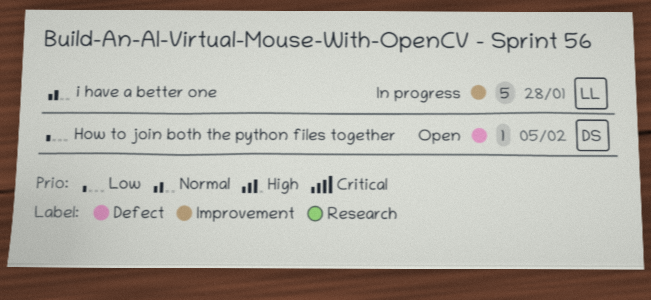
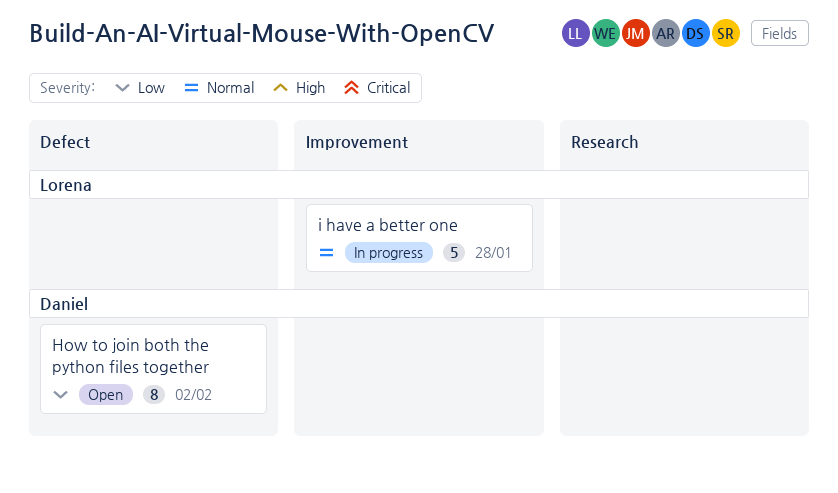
How to join both the python files together, estimate: 1 -> 8
How to join both the python files together, due: Feb 5 -> Feb 2

